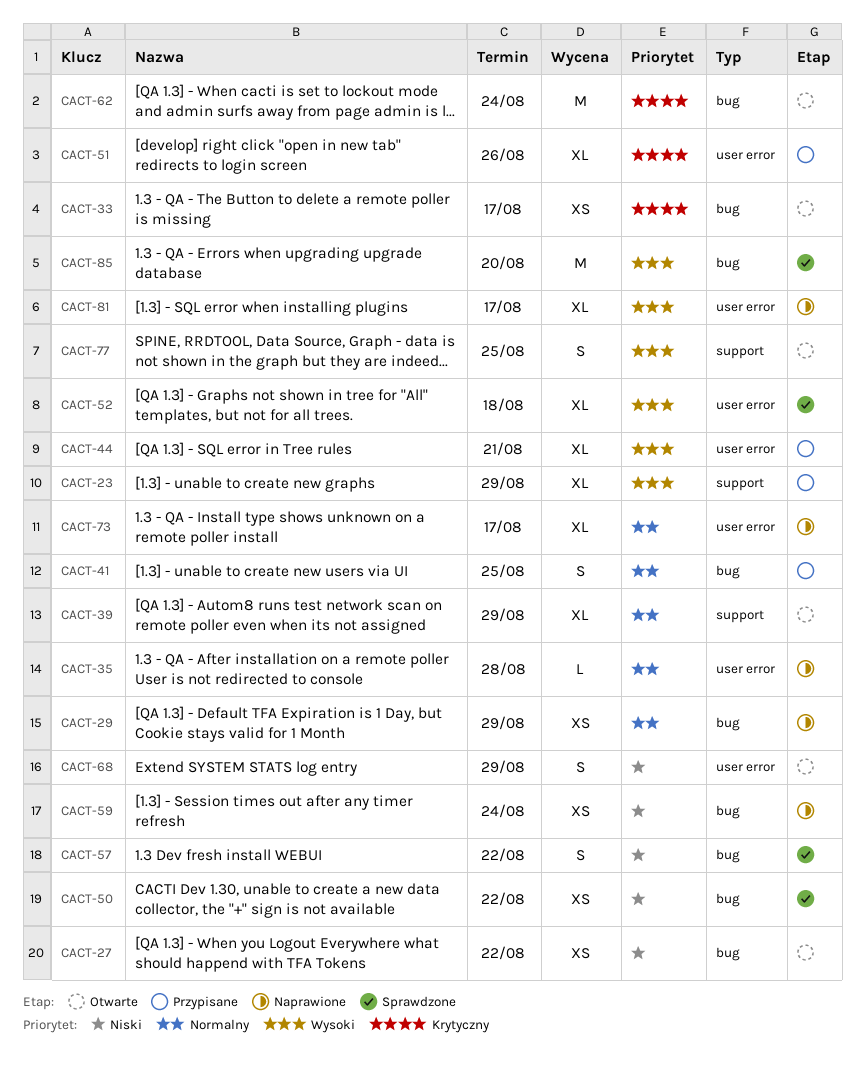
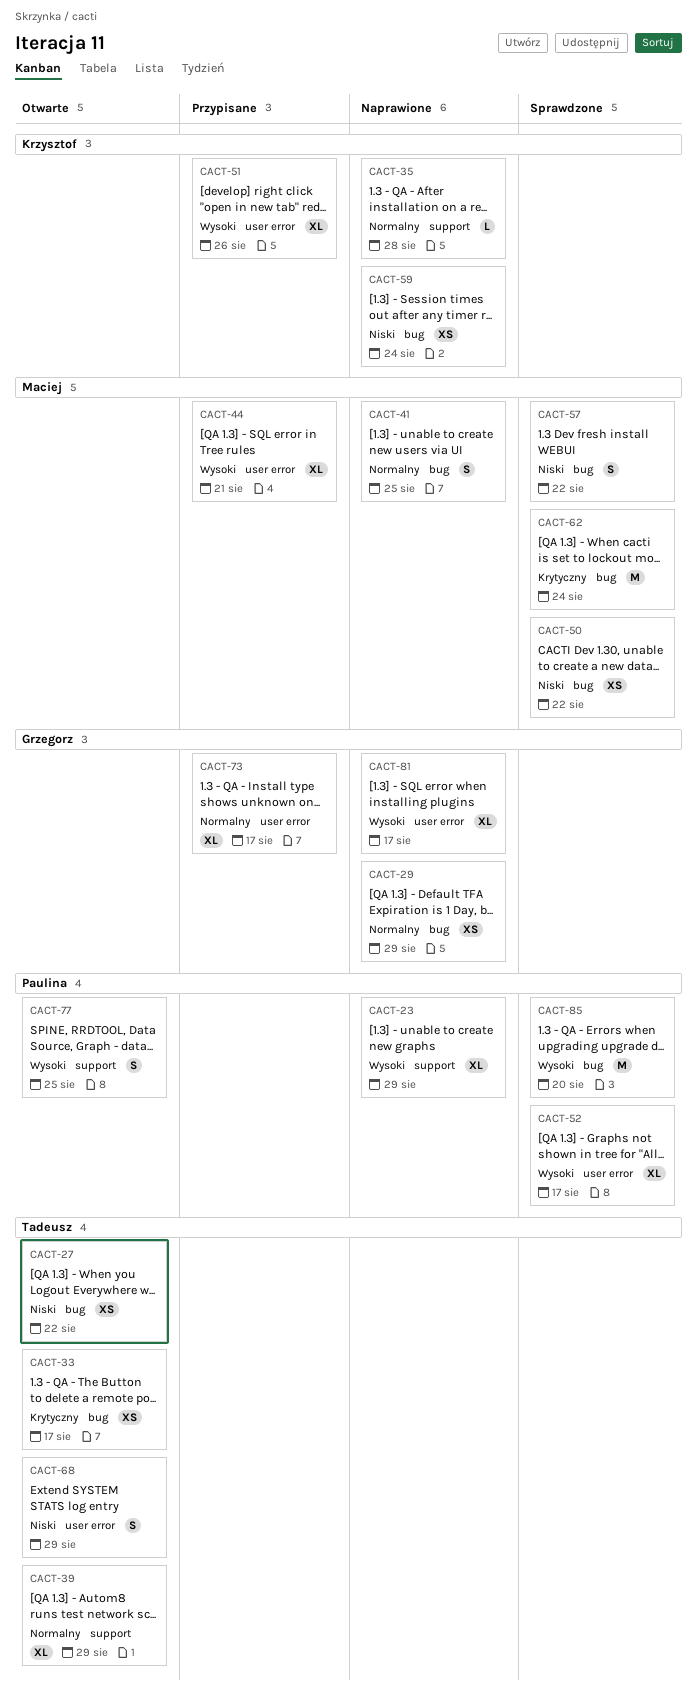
CACT-23, status: Przypisane -> Naprawione
CACT-35, label: user error -> support
CACT-41, status: Przypisane -> Naprawione
CACT-51, priority: Krytyczny -> Wysoki
CACT-52, due: Aug 18 -> Aug 17
CACT-62, status: Otwarte -> Sprawdzone
CACT-73, status: Naprawione -> Przypisane

